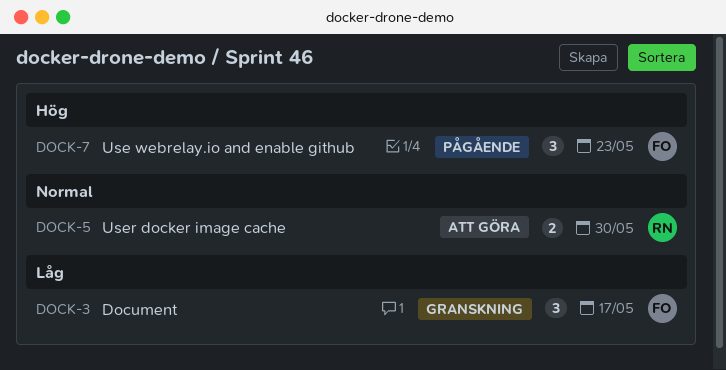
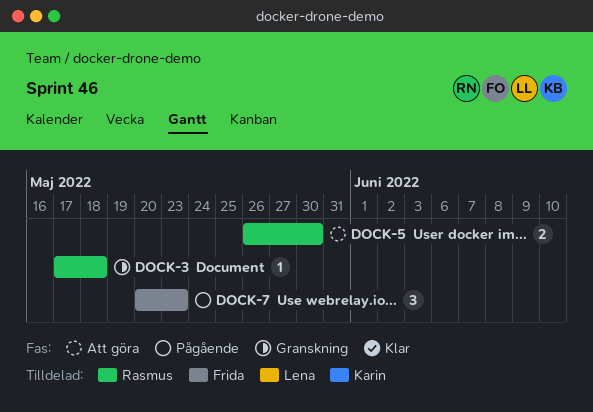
DOCK-3, owner: Frida -> Rasmus
DOCK-3, estimate: 3 -> 1
DOCK-3, due: May 17 -> May 18

